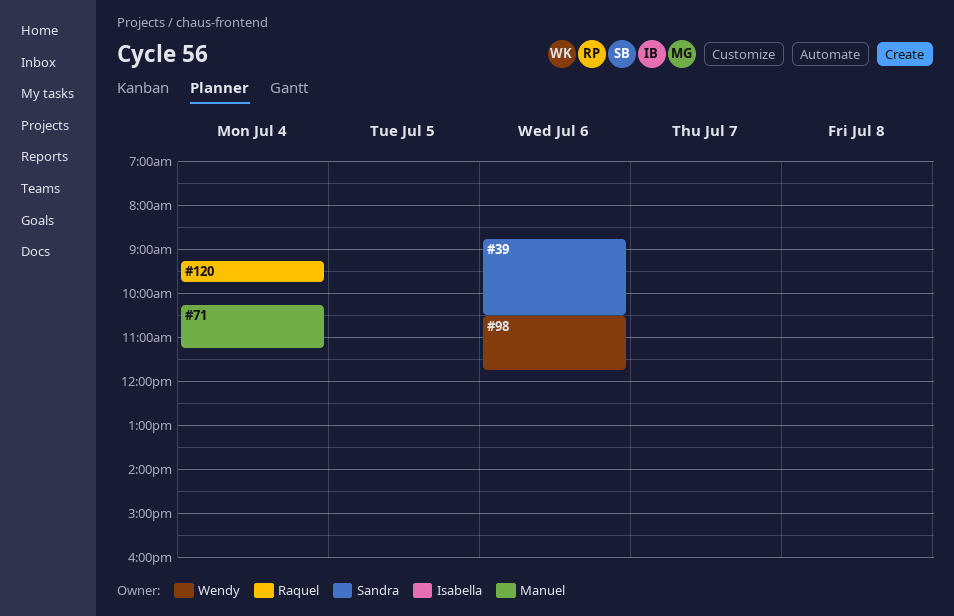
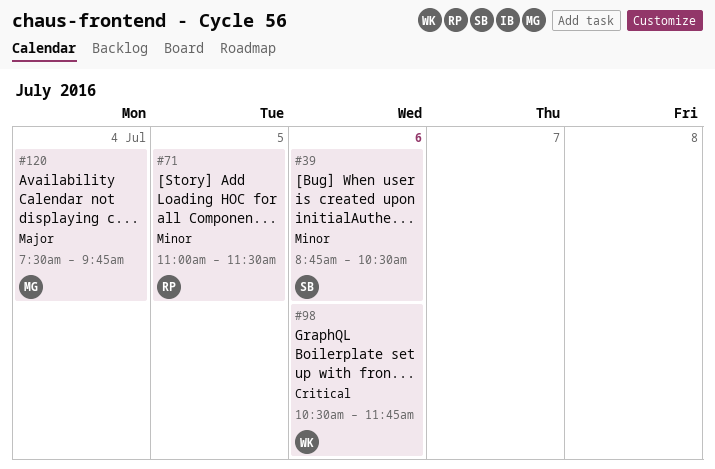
#71, owner: Manuel -> Raquel
#71, day: Jul 4 -> Jul 5
#71, begins: 10:15 -> 11:00
#71, ends: 11:15 -> 11:30
#120, owner: Raquel -> Manuel
#120, begins: 09:15 -> 07:30

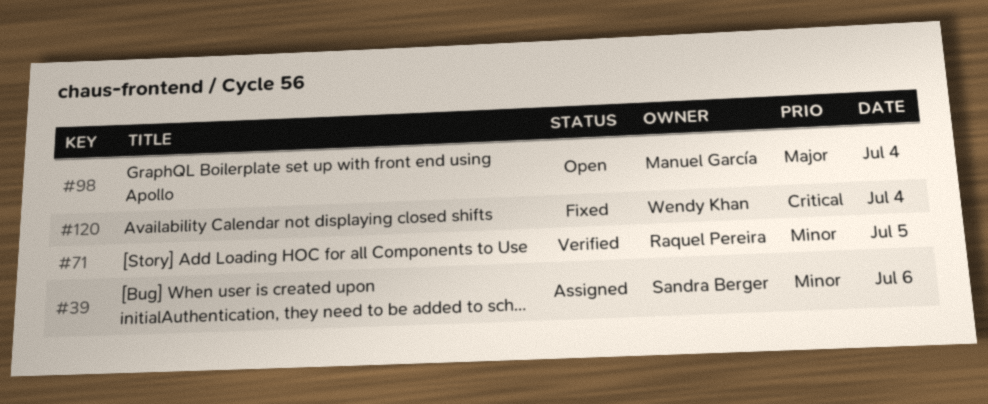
#98, owner: Wendy Khan -> Manuel García
#98, priority: Critical -> Major
#98, day: Jul 6 -> Jul 4
#120, owner: Manuel García -> Wendy Khan
#120, priority: Major -> Critical

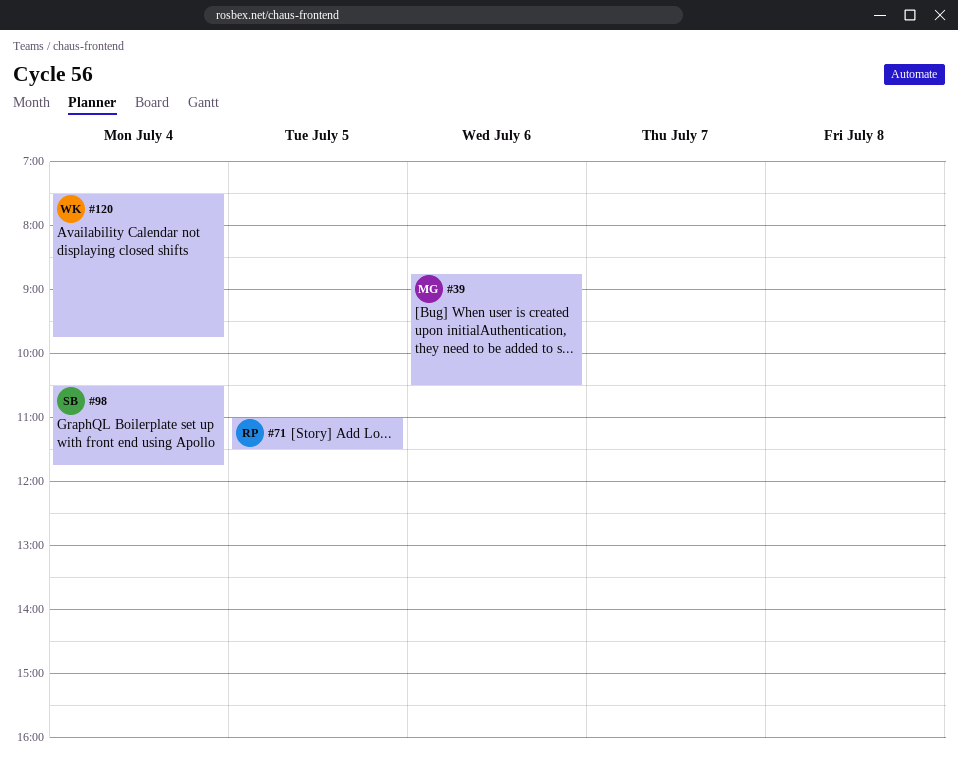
#39, owner: Sandra Berger -> Manuel García
#98, owner: Manuel García -> Sandra Berger

